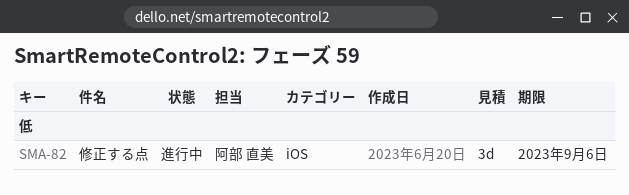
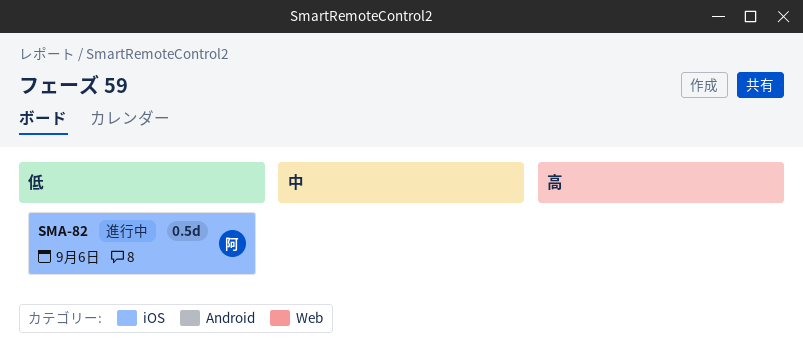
SMA-82, estimate: 3d -> 0.5d

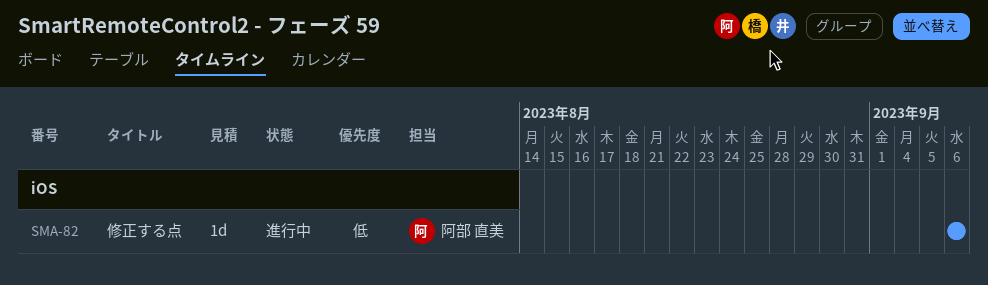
SMA-82, estimate: 0.5d -> 1d

